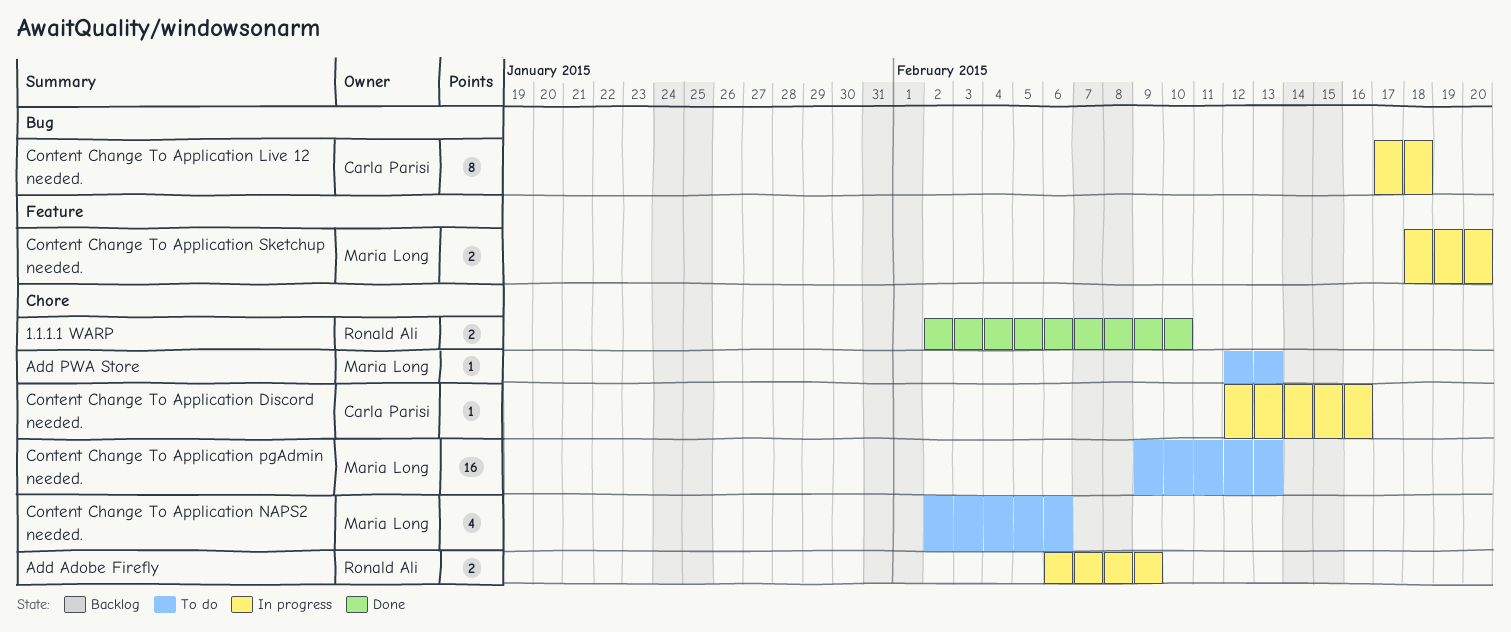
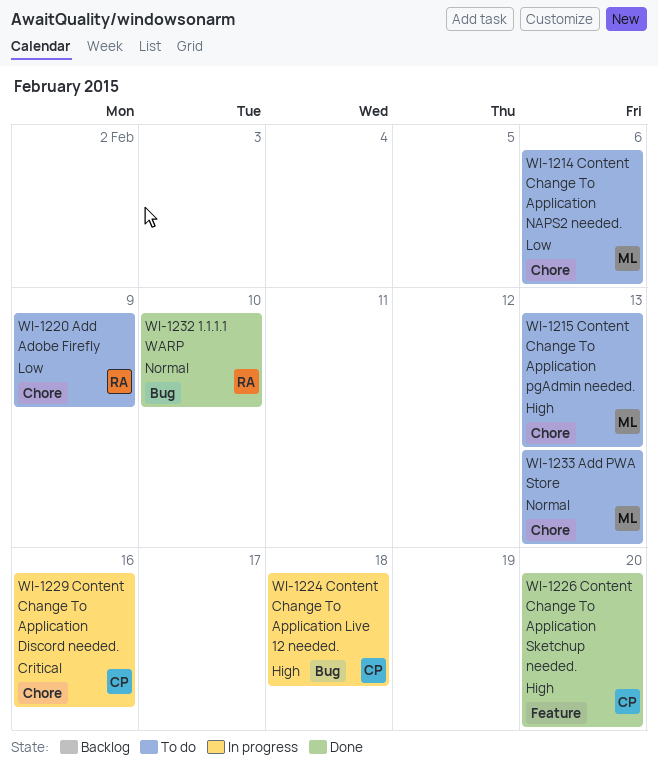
1.1.1.1 WARP, label: Chore -> Bug
Add Adobe Firefly, status: In progress -> To do
Content Change To Application Sketchup needed., status: In progress -> Done
Content Change To Application Sketchup needed., owner: Maria Long -> Carla Parisi

